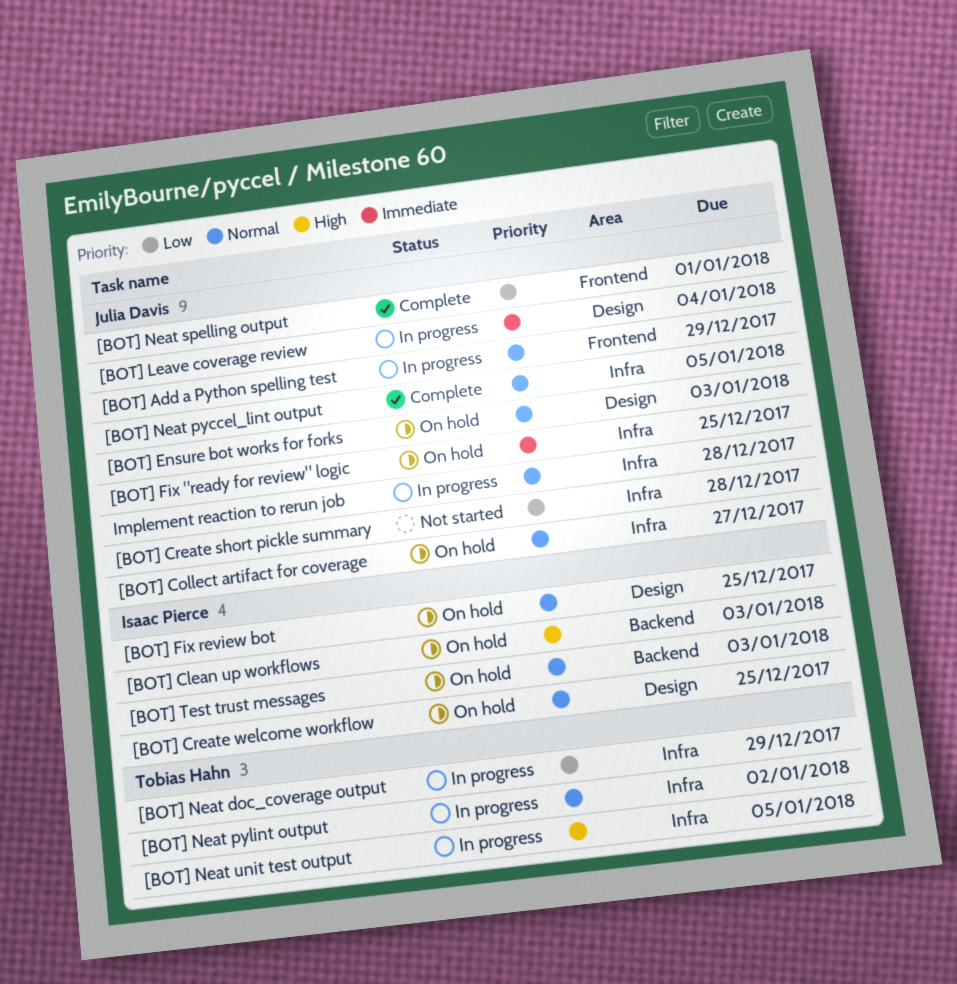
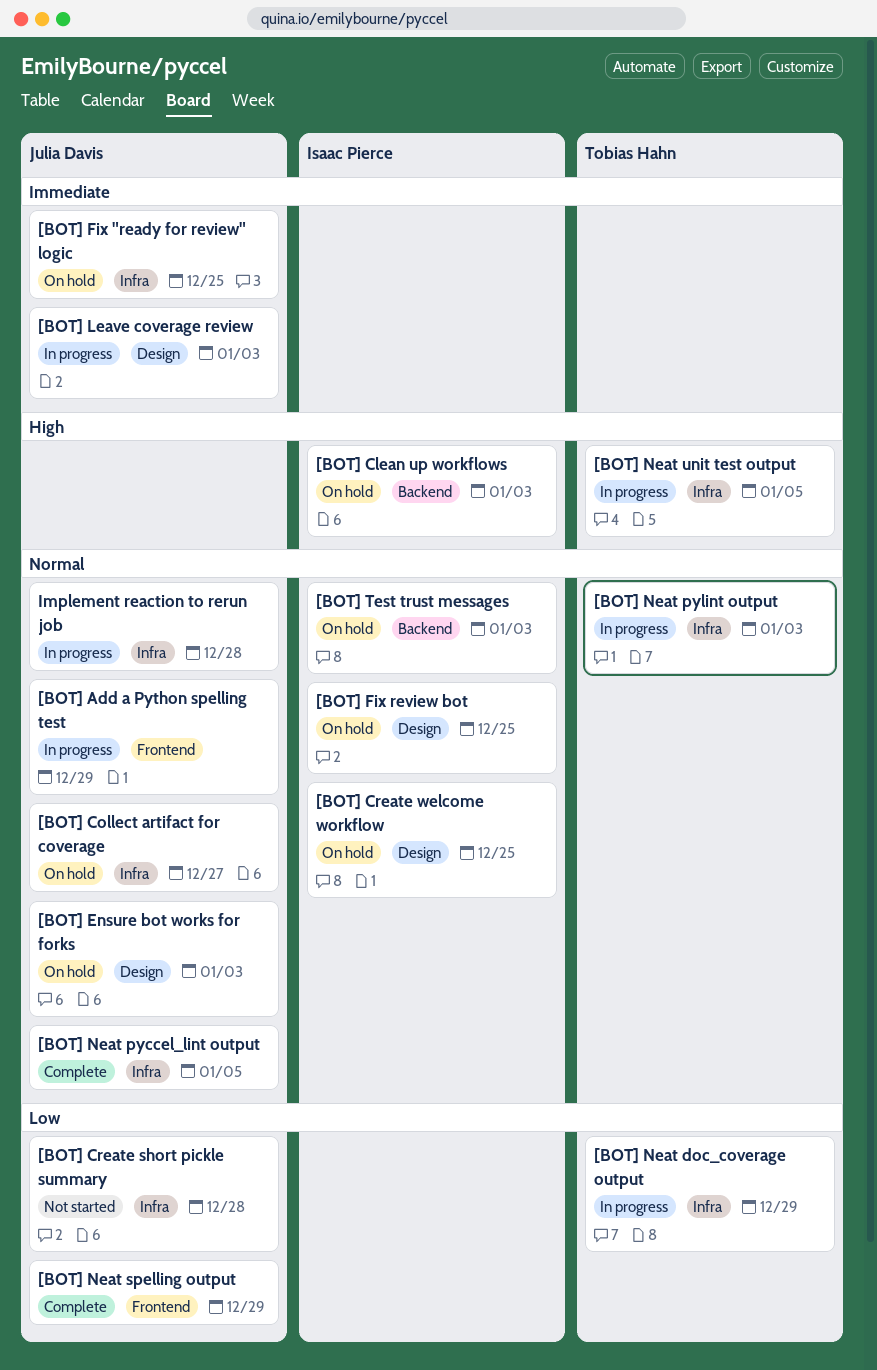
[BOT] Leave coverage review, due: Jan 4 -> Jan 3
[BOT] Neat pylint output, due: Jan 2 -> Jan 3
[BOT] Neat spelling output, due: Jan 1 -> Dec 29

